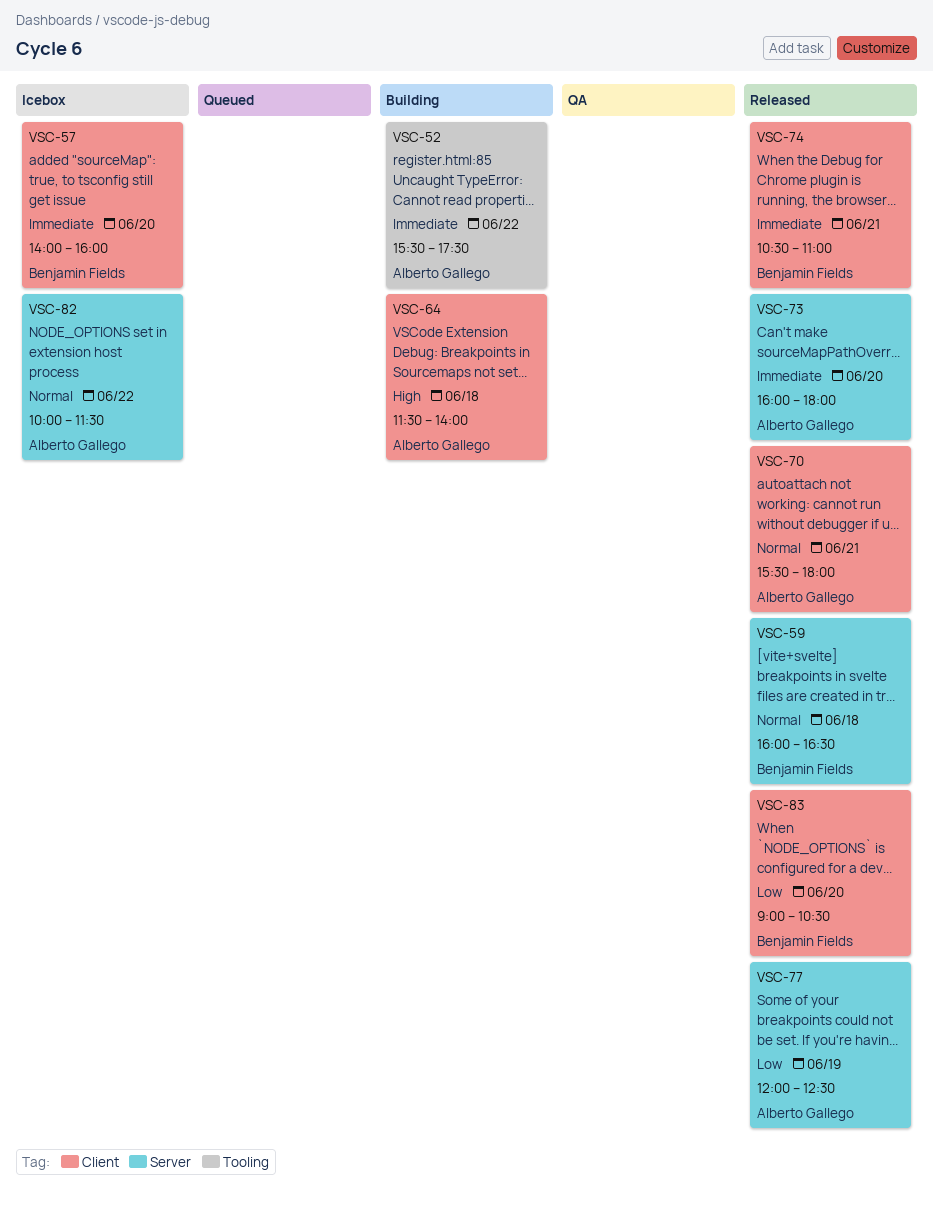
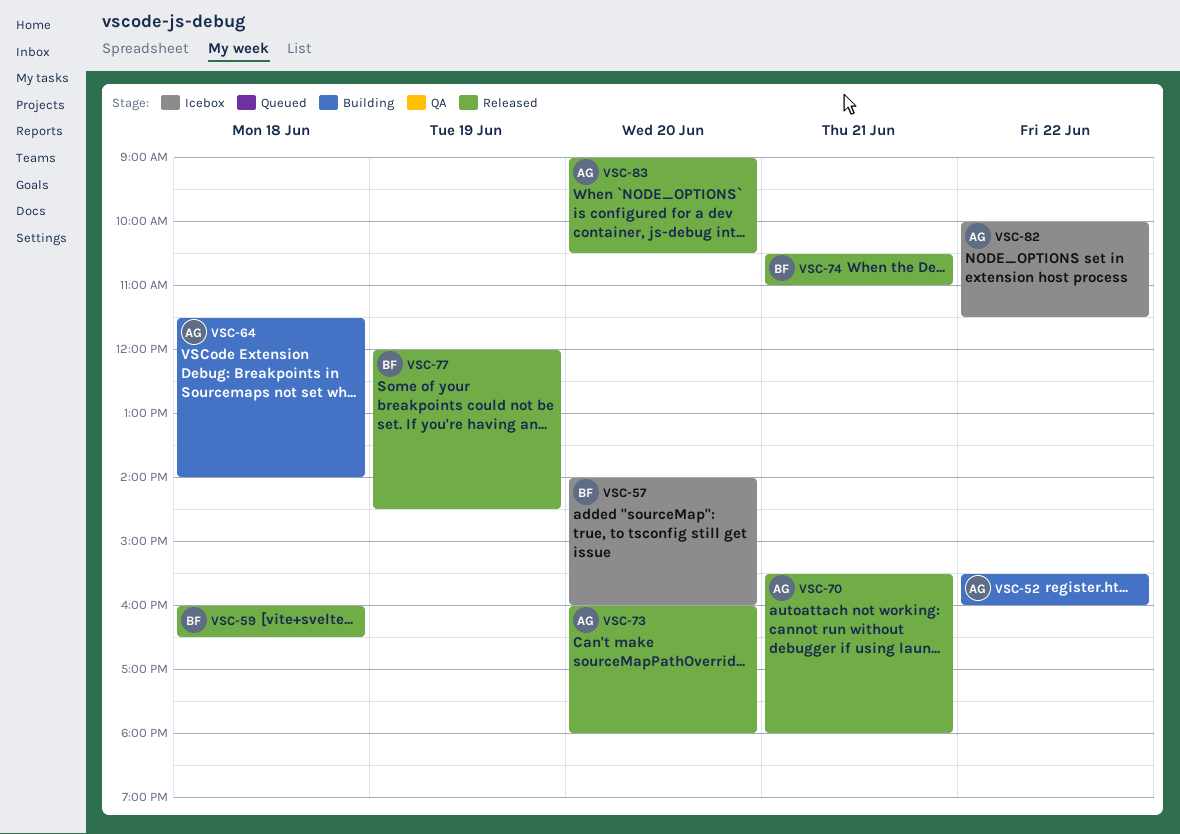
VSC-52, ends: 17:30 -> 16:00
VSC-77, owner: Alberto Gallego -> Benjamin Fields
VSC-77, ends: 12:30 -> 14:30
VSC-83, owner: Benjamin Fields -> Alberto Gallego

